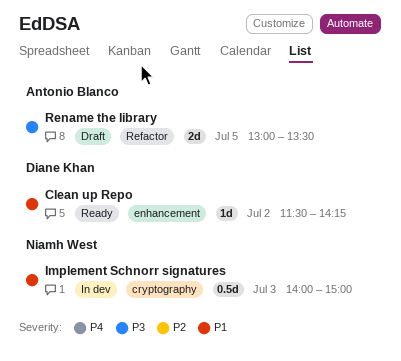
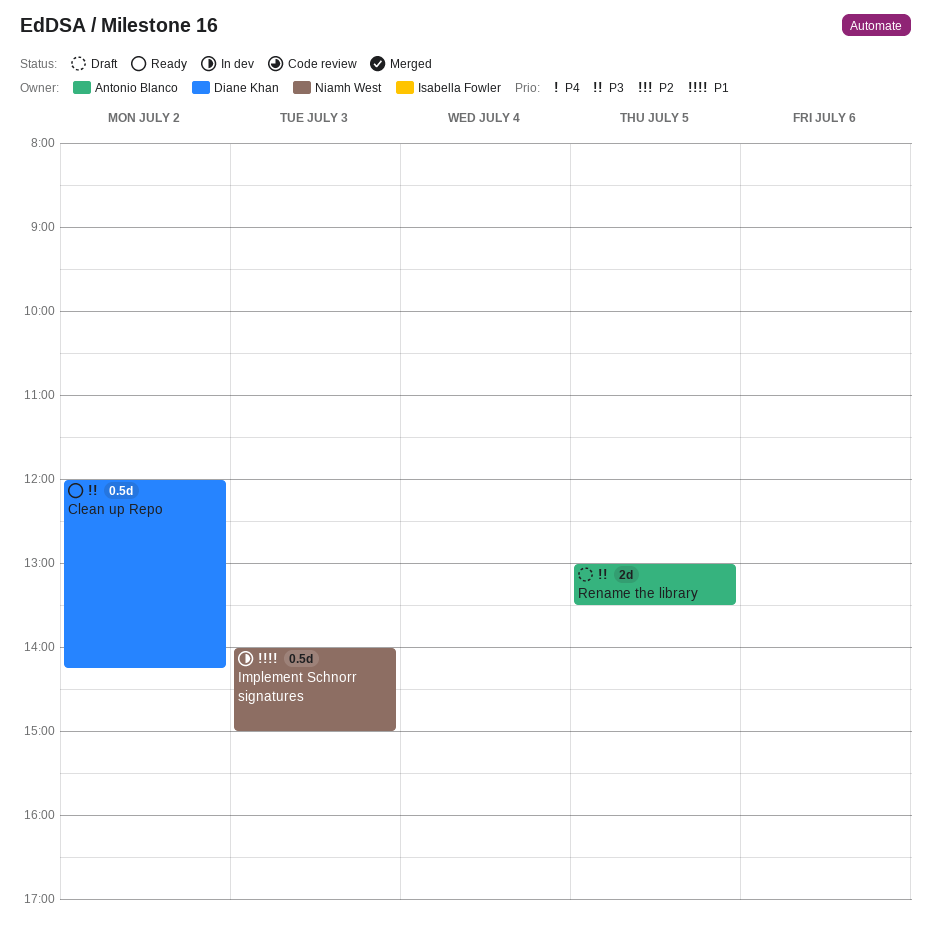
Clean up Repo, priority: P1 -> P3
Clean up Repo, estimate: 1d -> 0.5d
Clean up Repo, begins: 11:30 -> 12:00

